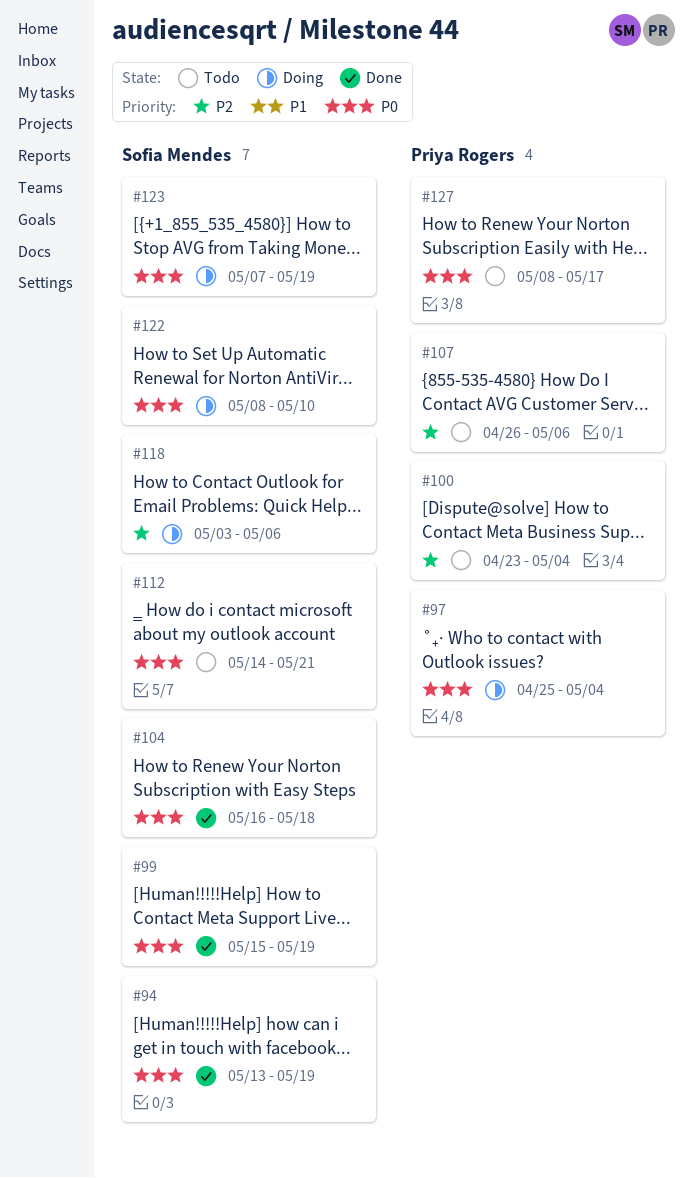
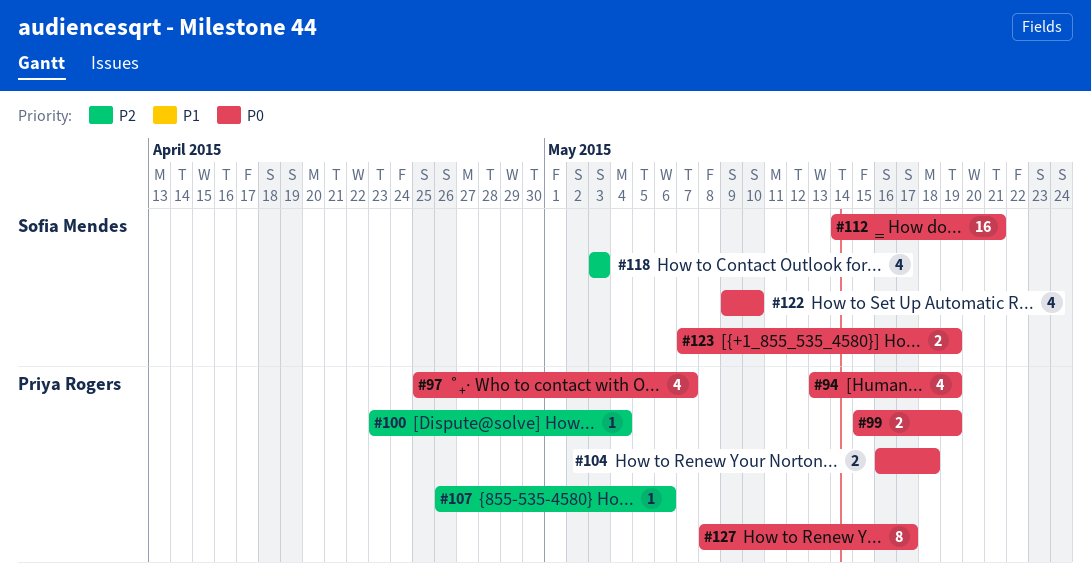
#94, owner: Sofia Mendes -> Priya Rogers
#97, due: May 4 -> May 7
#99, owner: Sofia Mendes -> Priya Rogers
#104, owner: Sofia Mendes -> Priya Rogers
#118, due: May 6 -> May 3
#122, start: May 8 -> May 9

